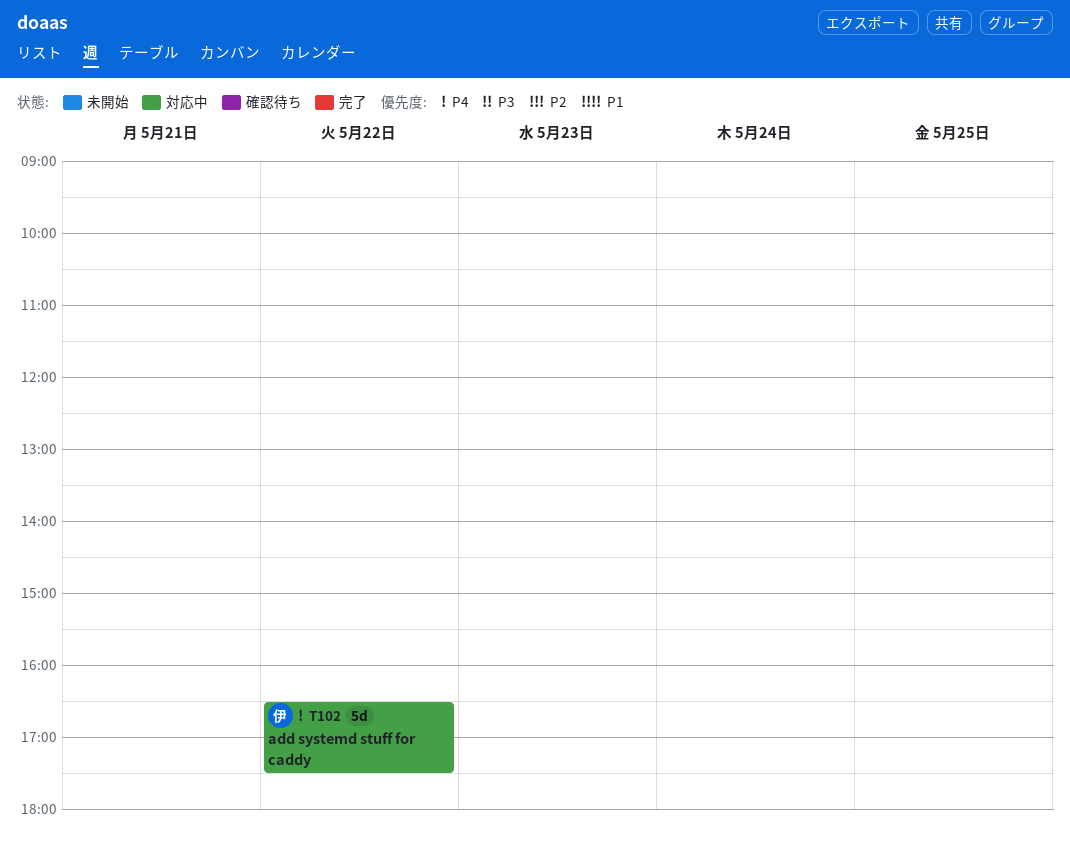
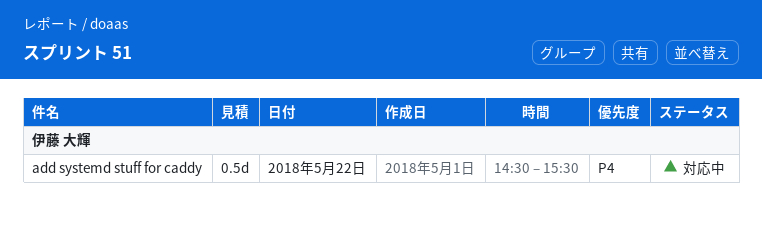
add systemd stuff for caddy, estimate: 5d -> 0.5d
add systemd stuff for caddy, begins: 16:30 -> 14:30
add systemd stuff for caddy, ends: 17:30 -> 15:30

